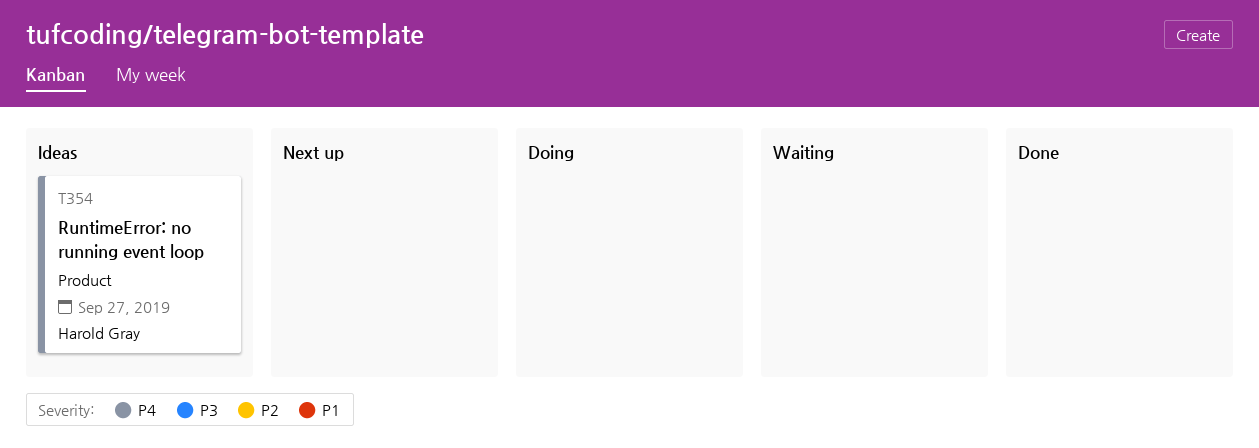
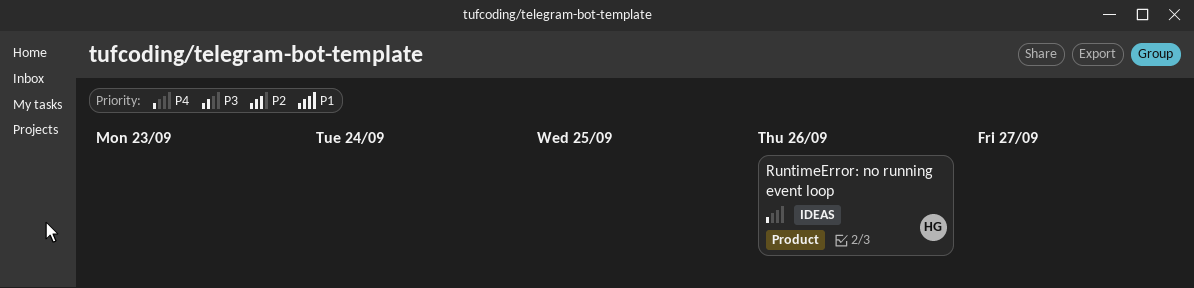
RuntimeError: no running event loop, due: Sep 27 -> Sep 26

